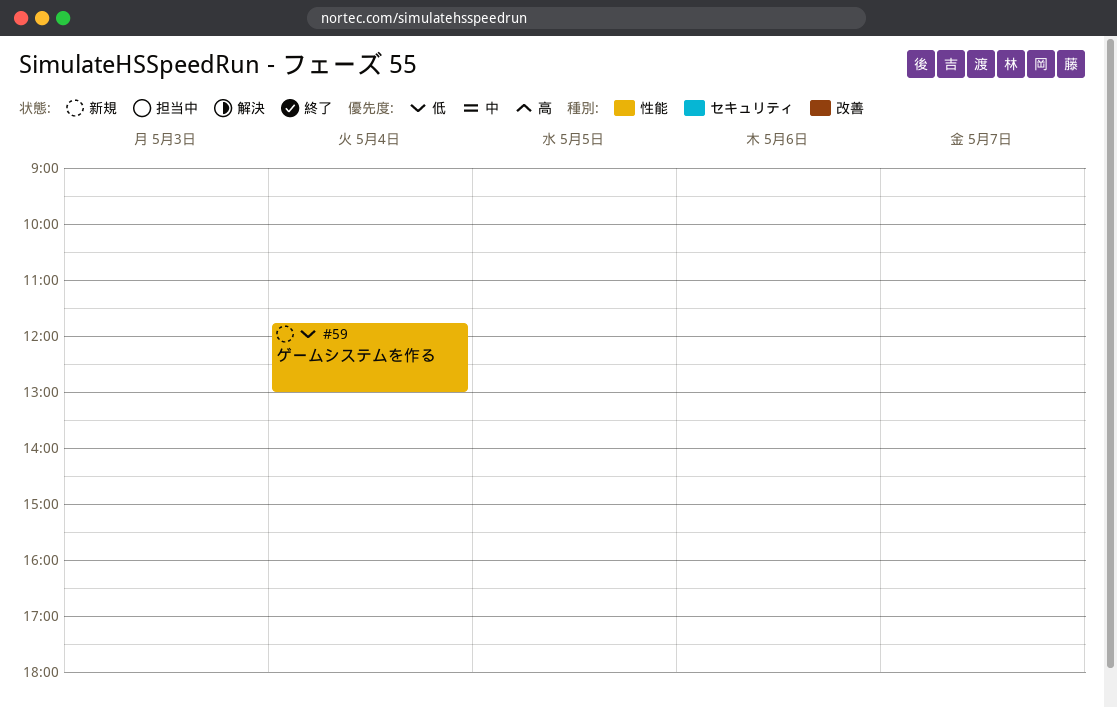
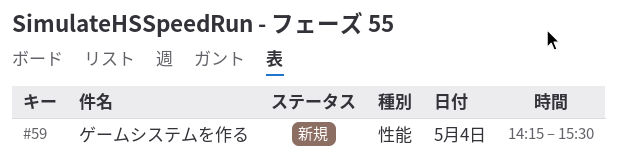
#59, begins: 11:45 -> 14:15
#59, ends: 13:00 -> 15:30

